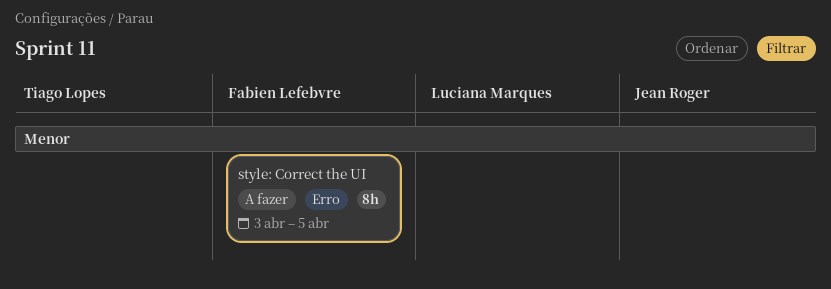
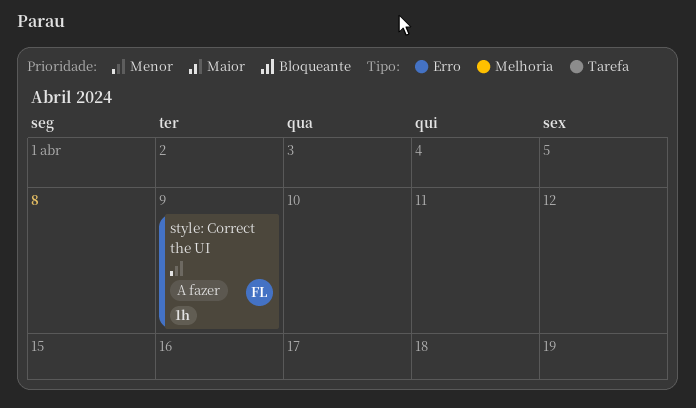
style: Correct the UI, estimate: 8h -> 1h
style: Correct the UI, due: Apr 5 -> Apr 9

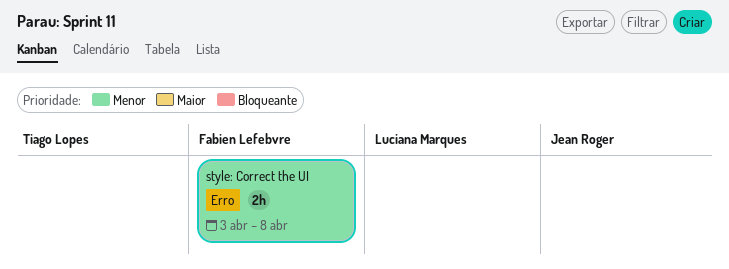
style: Correct the UI, estimate: 1h -> 2h
style: Correct the UI, due: Apr 9 -> Apr 8

